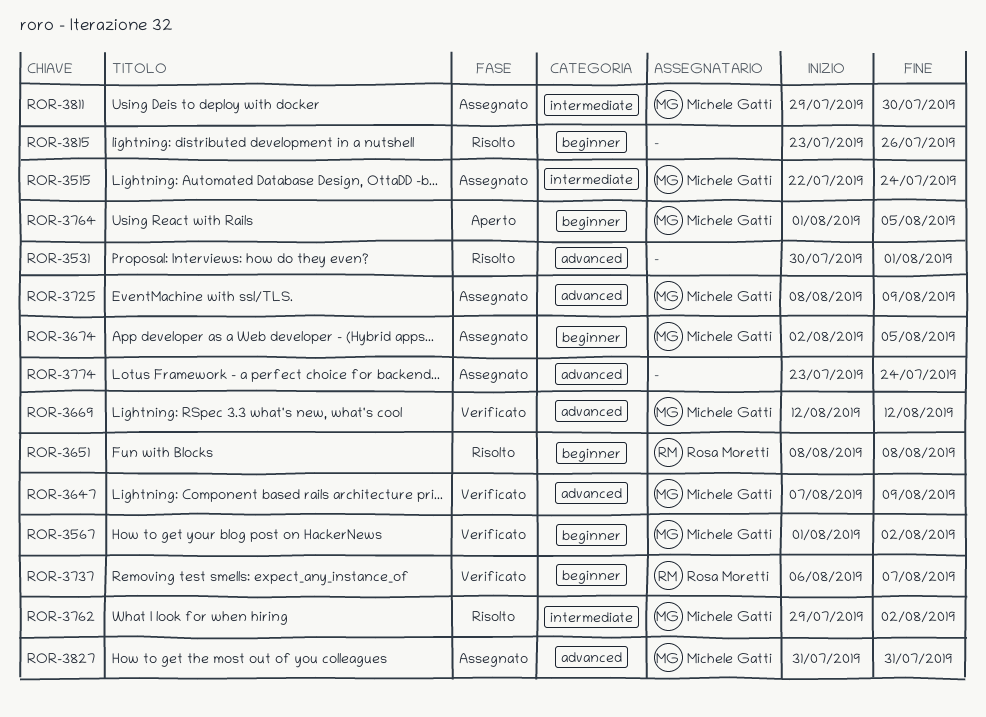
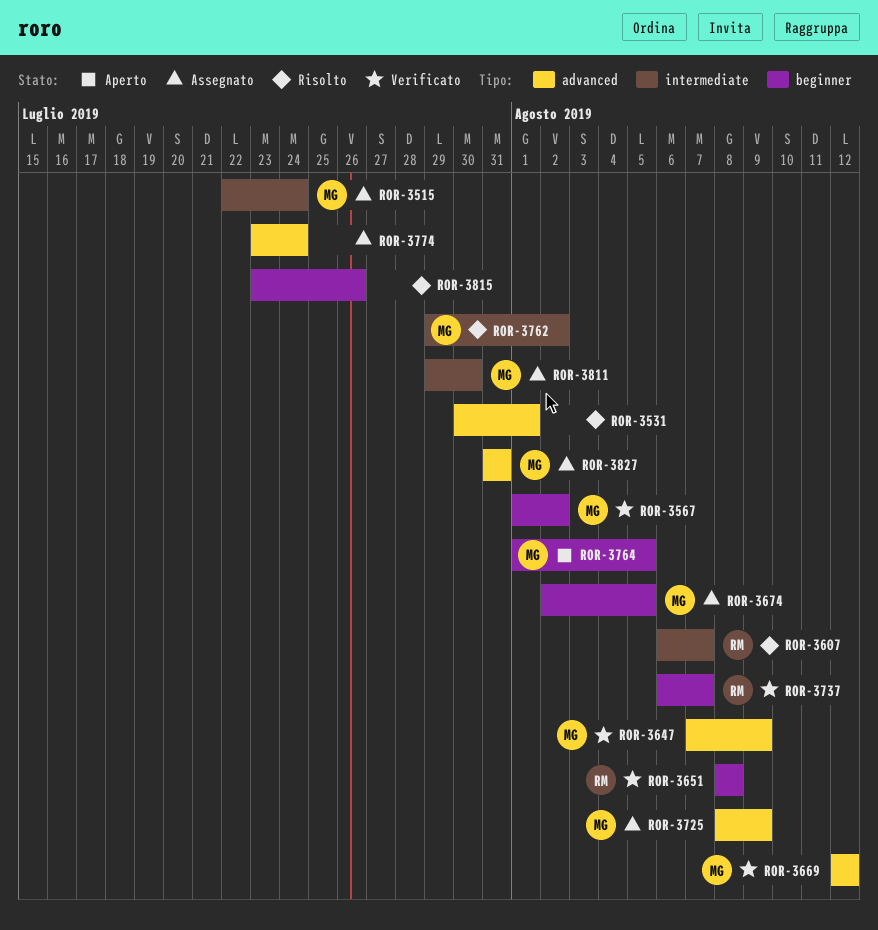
ROR-3607: none -> present
ROR-3651, status: Risolto -> Verificato

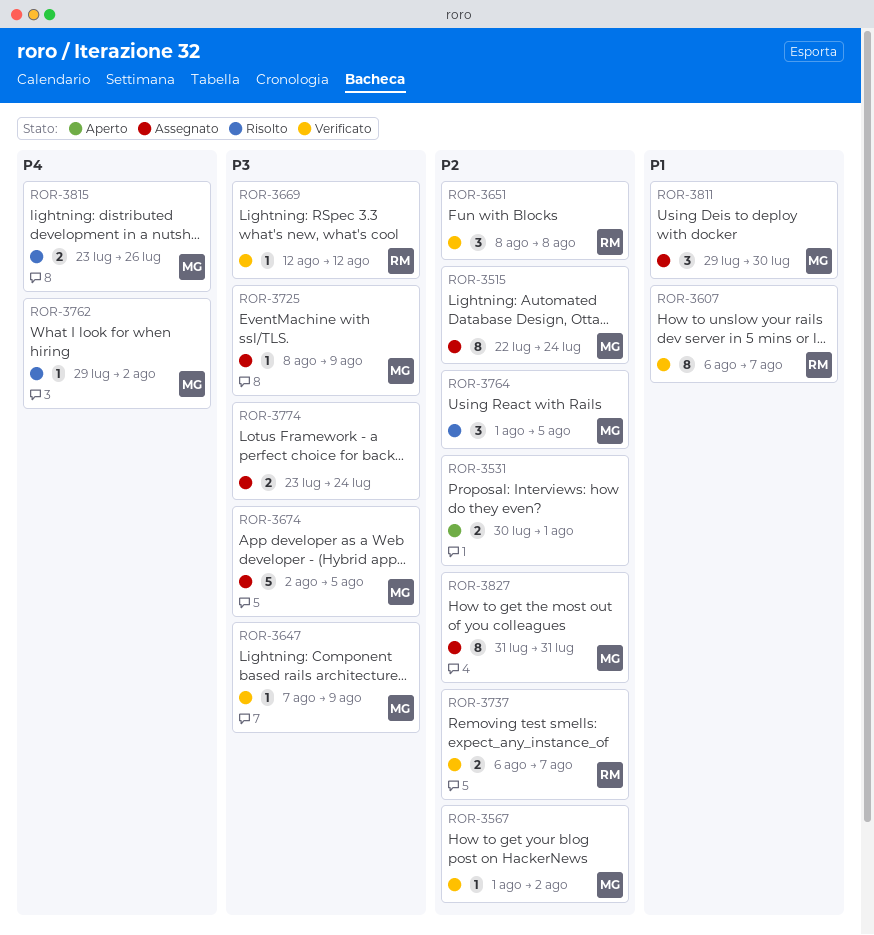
ROR-3531, status: Risolto -> Aperto
ROR-3607, status: Risolto -> Verificato
ROR-3669, owner: MG -> RM
ROR-3764, status: Aperto -> Risolto
ROR-3815, owner: none -> MG

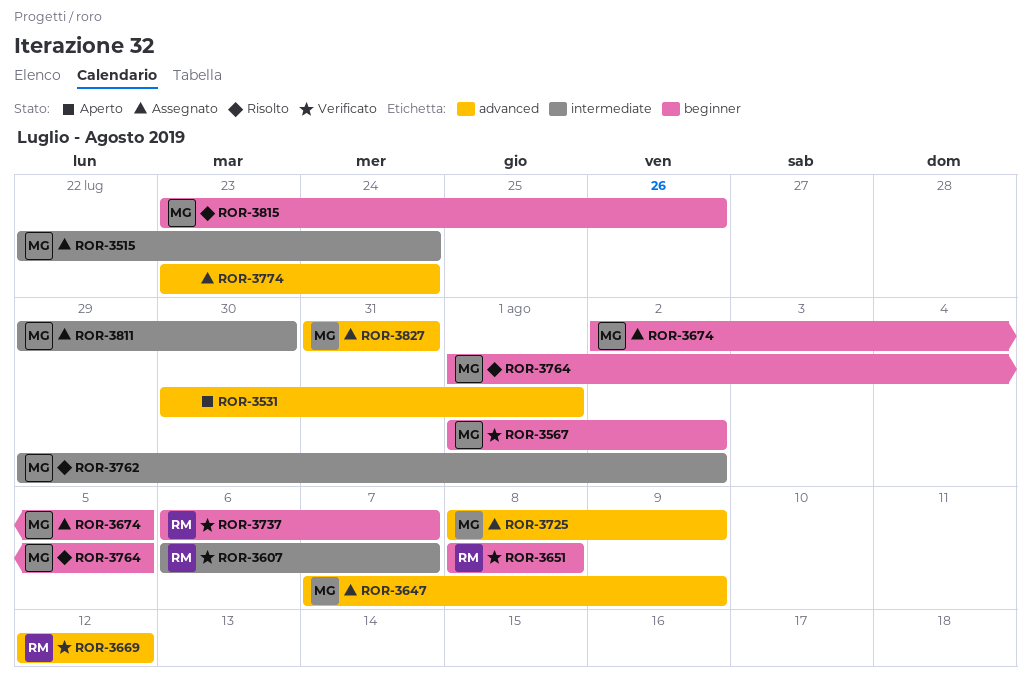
ROR-3647, status: Verificato -> Assegnato

